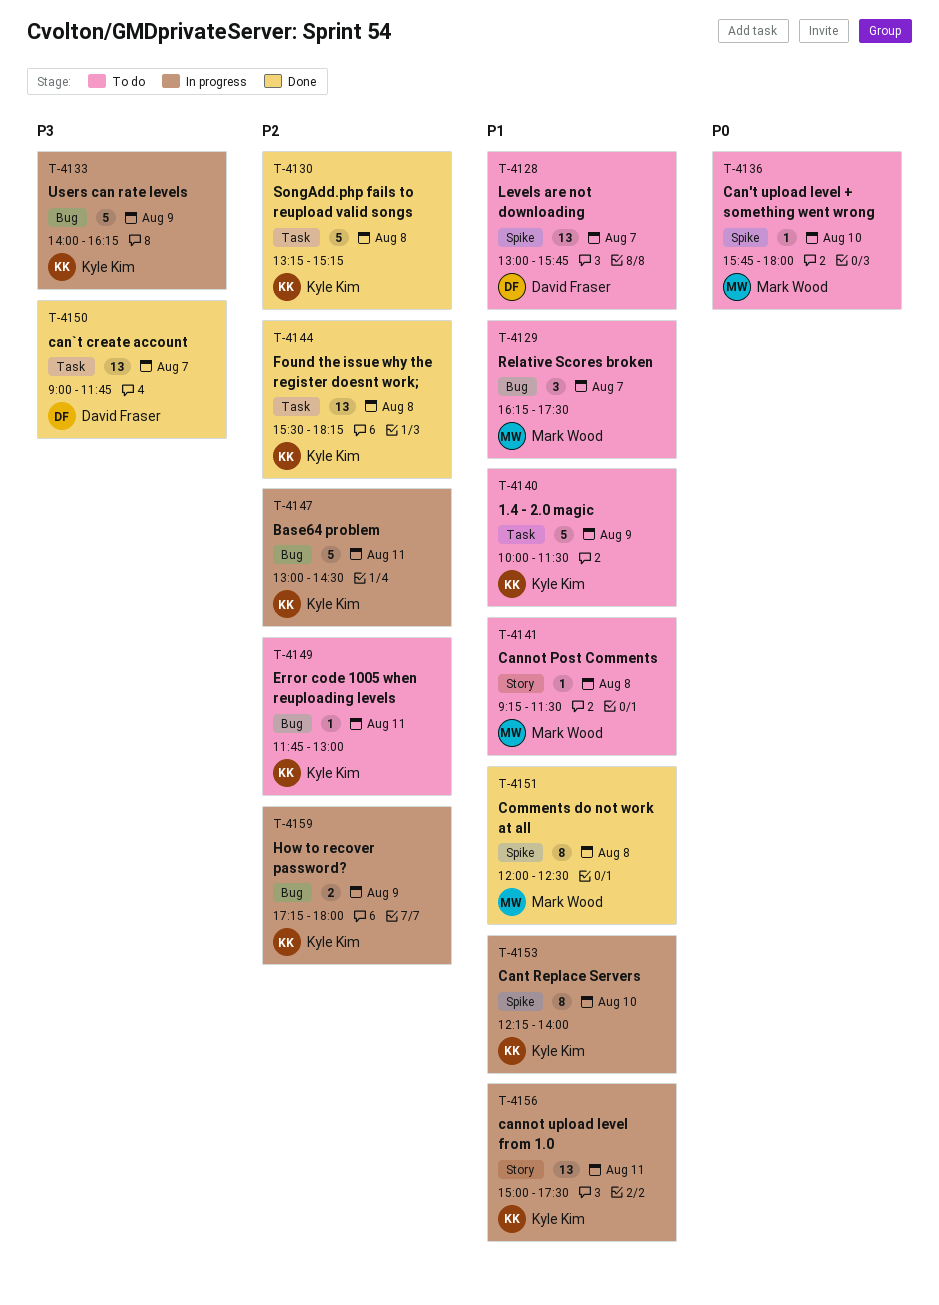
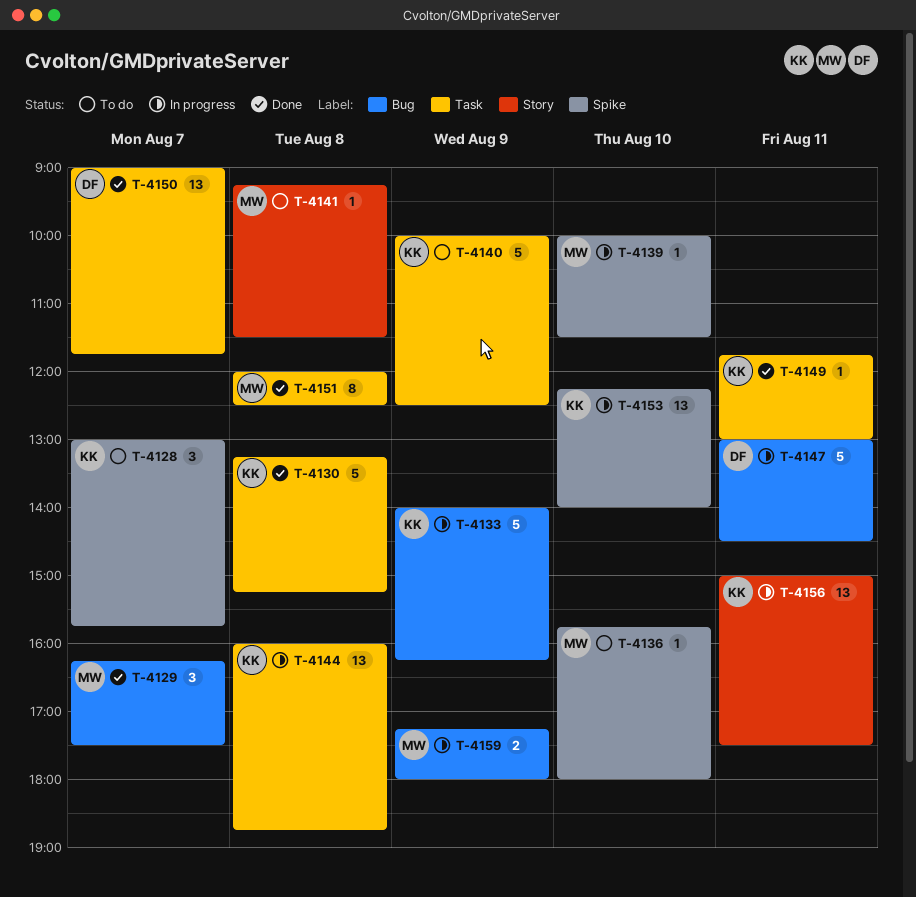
T-4128, owner: David Fraser -> Kyle Kim
T-4128, estimate: 13 -> 3
T-4129, status: To do -> Done
T-4139: none -> present
T-4140, ends: 11:30 -> 12:30
T-4144, status: Done -> In progress
T-4144, begins: 15:30 -> 16:00
T-4144, ends: 18:15 -> 18:45
T-4147, owner: Kyle Kim -> David Fraser
T-4149, status: To do -> Done
T-4149, label: Bug -> Task
T-4151, label: Spike -> Task
T-4153, estimate: 8 -> 13
T-4159, owner: Kyle Kim -> Mark Wood

